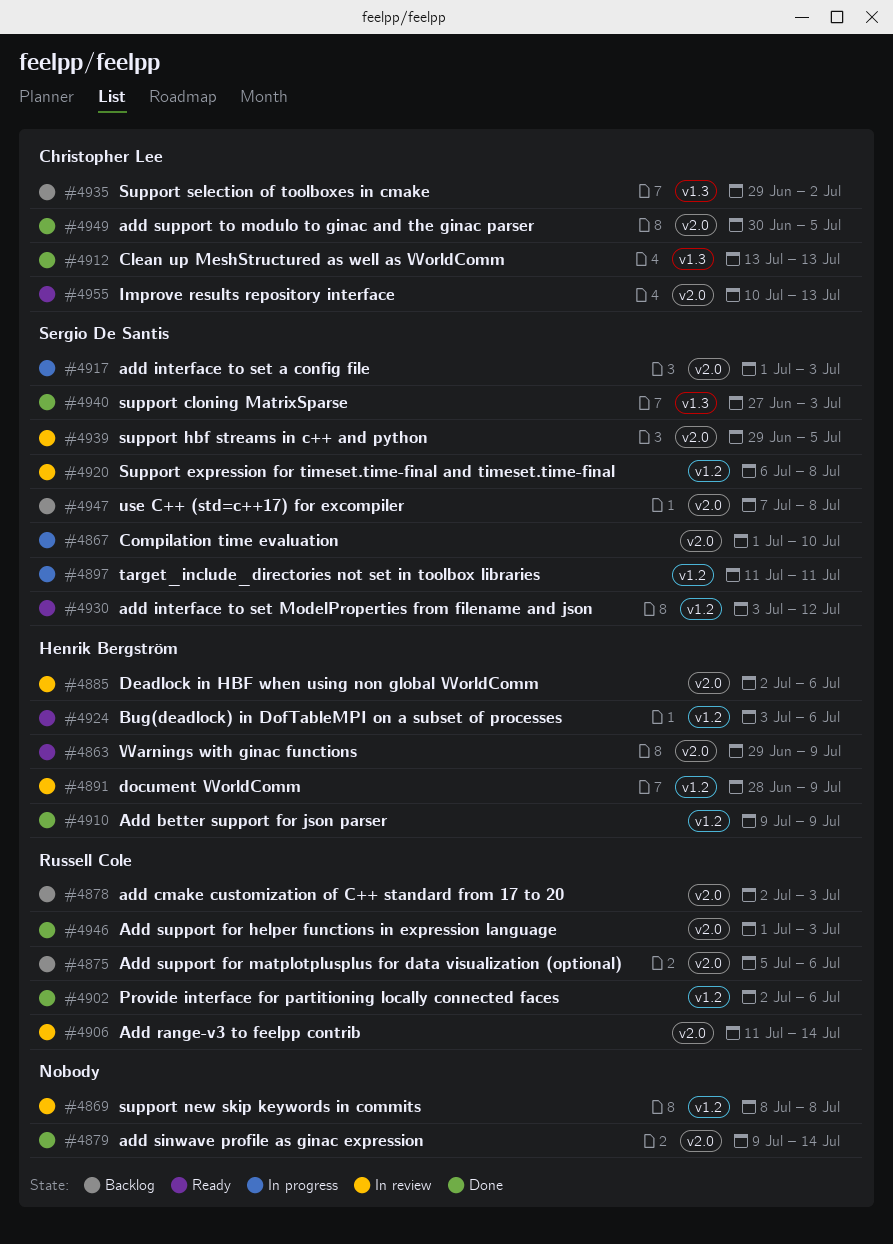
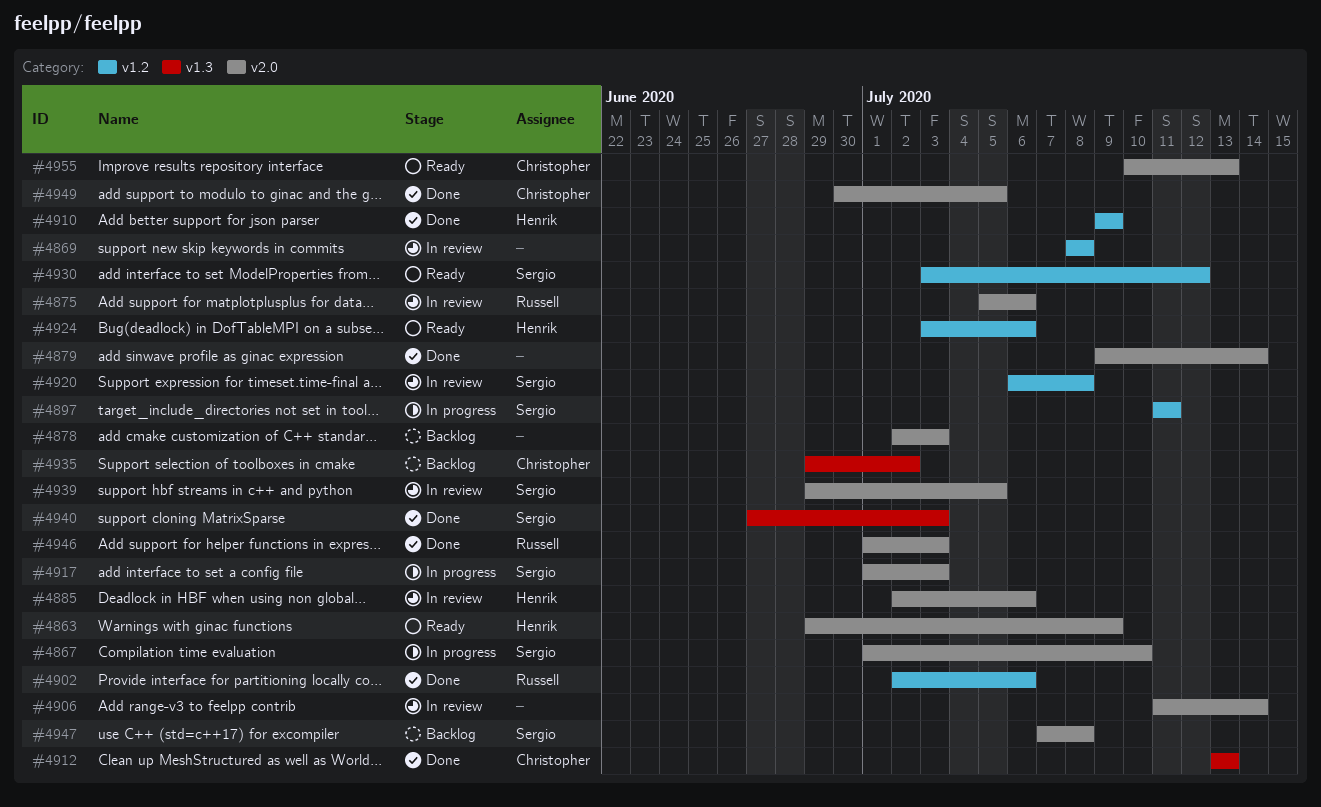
#4875, status: Backlog -> In review
#4878, owner: Russell Cole -> none
#4891: present -> none
#4906, owner: Russell Cole -> none

